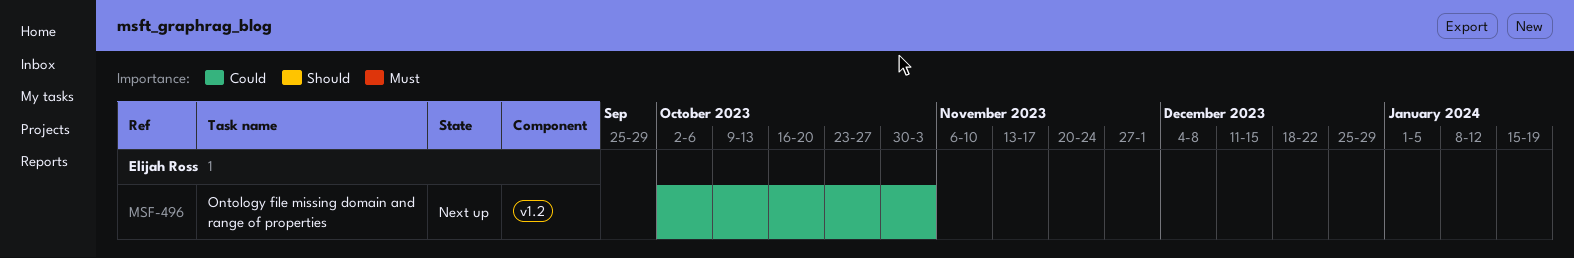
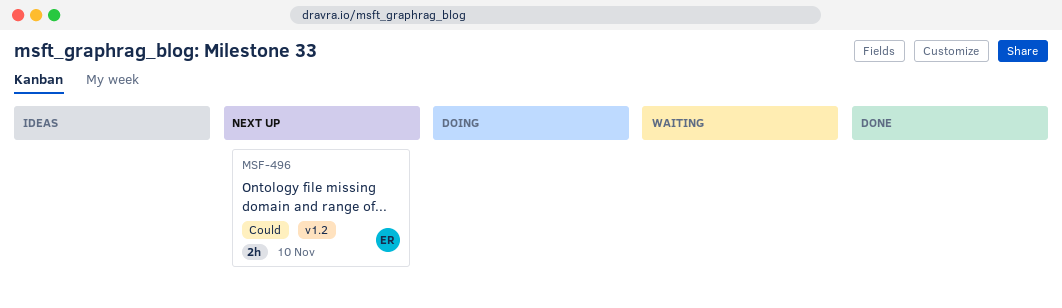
MSF-496, due: Nov 3 -> Nov 10

